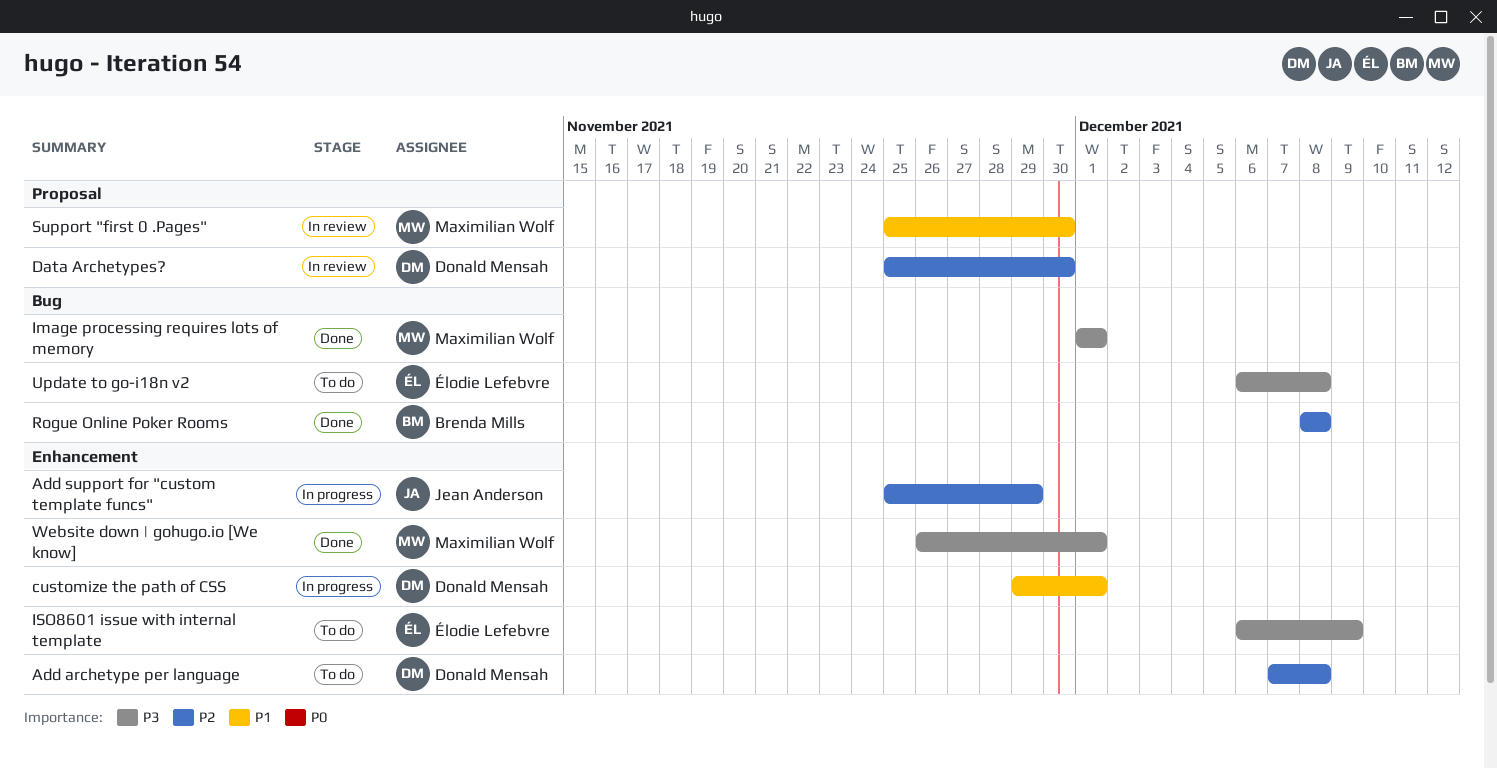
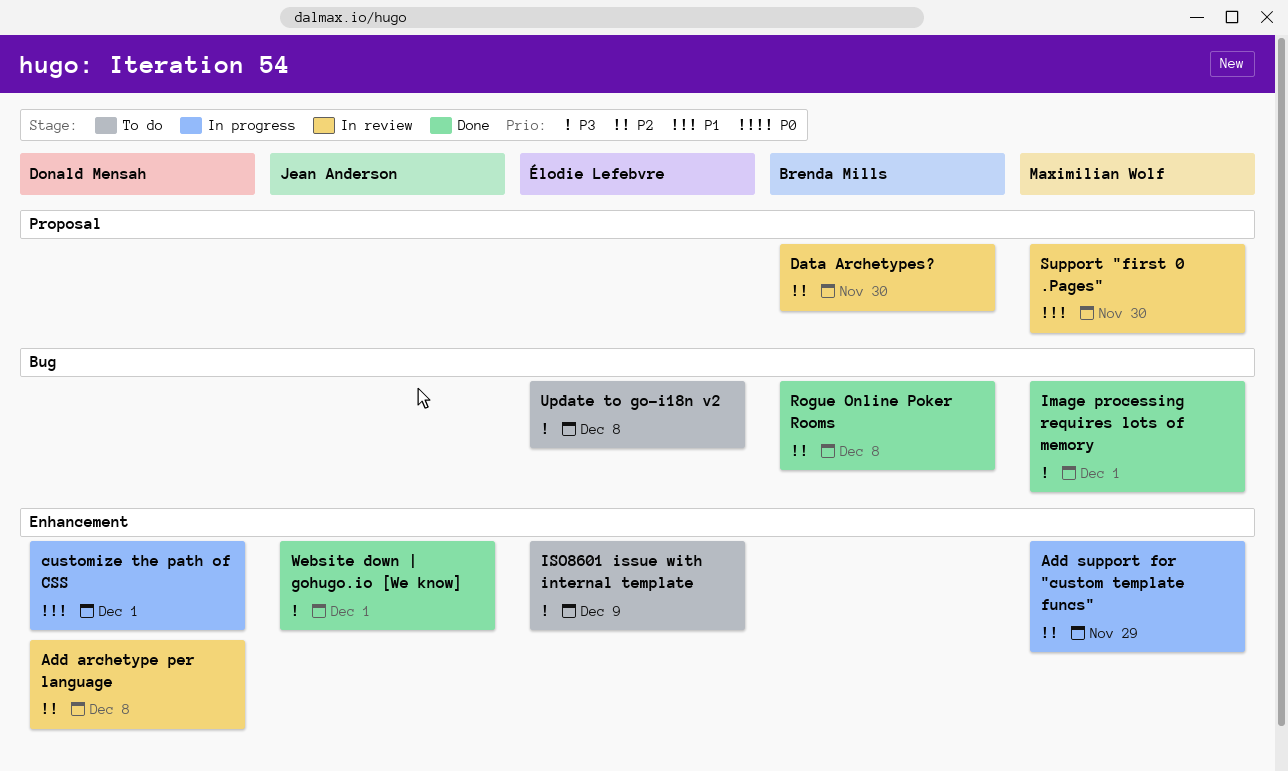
Add archetype per language, status: To do -> In review
Add support for "custom template funcs", owner: Jean Anderson -> Maximilian Wolf
Data Archetypes?, owner: Donald Mensah -> Brenda Mills
Website down | gohugo.io [We know], owner: Maximilian Wolf -> Jean Anderson

